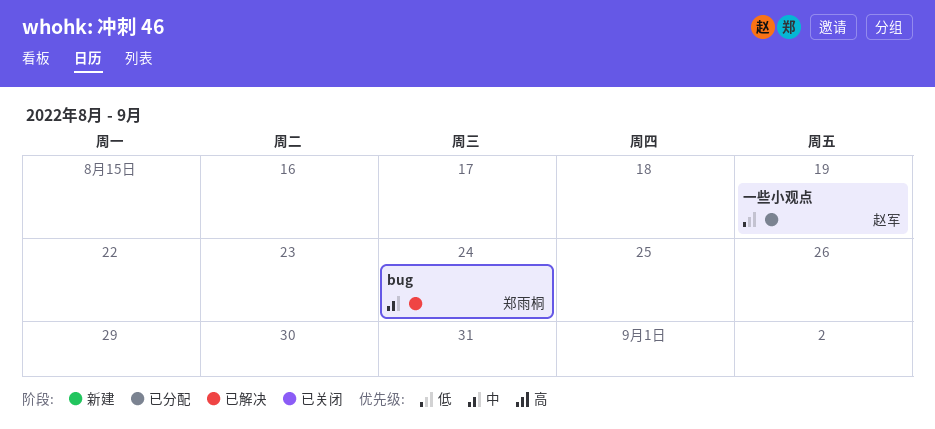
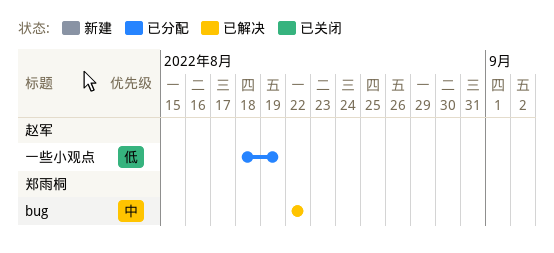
bug, due: Aug 24 -> Aug 22

